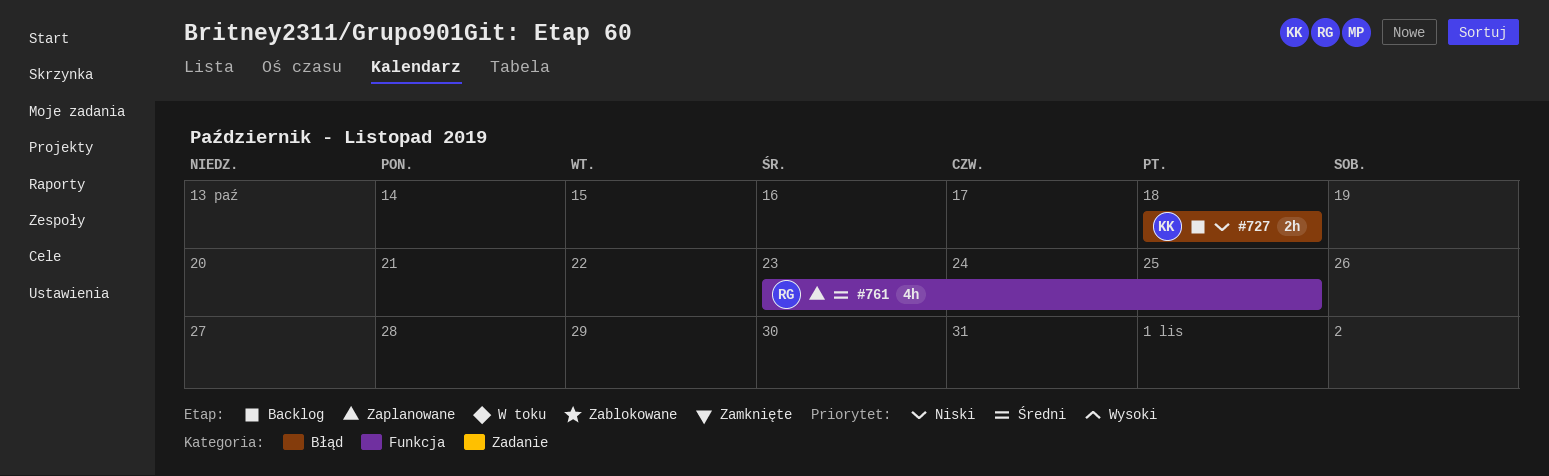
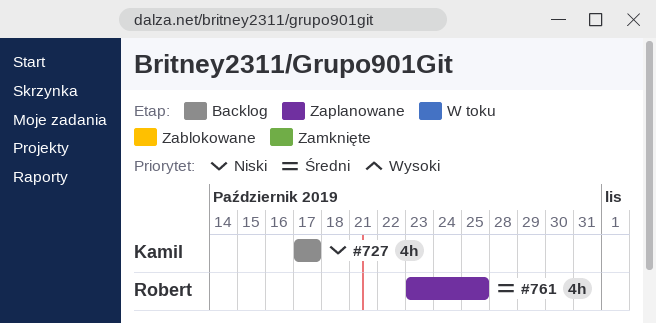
#727, estimate: 2h -> 4h
#727, start: Oct 18 -> Oct 17
#727, due: Oct 18 -> Oct 17

